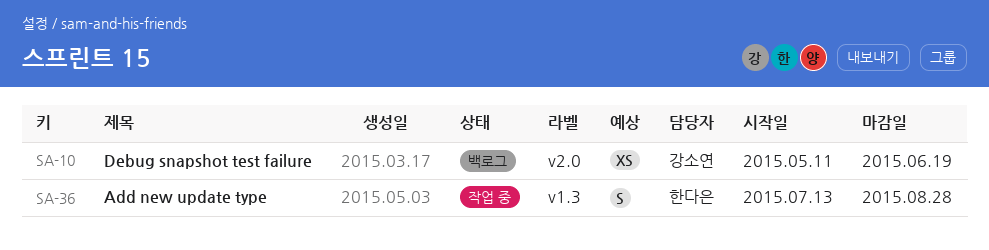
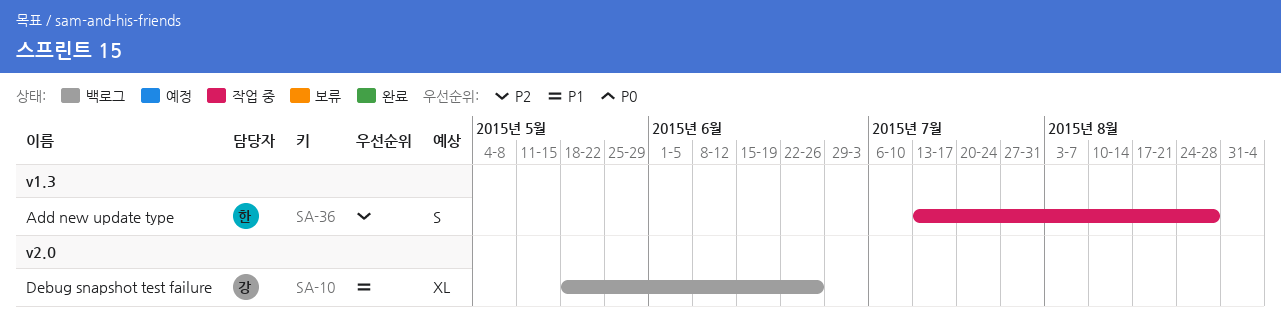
SA-10, estimate: XS -> XL
SA-10, start: May 11 -> May 18
SA-10, due: Jun 19 -> Jun 26

